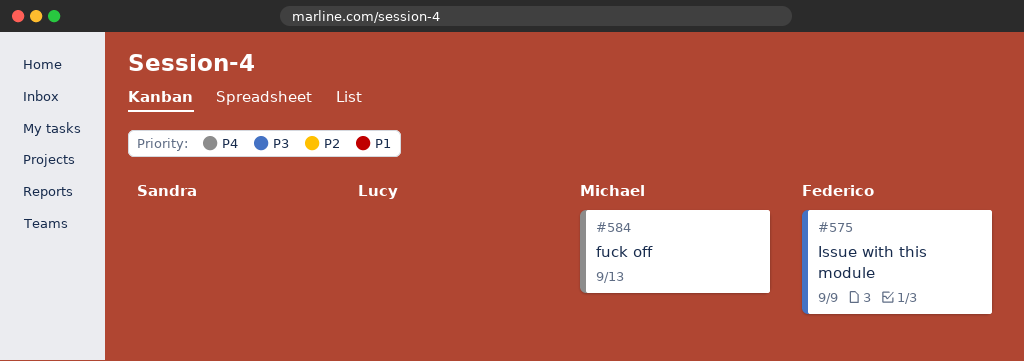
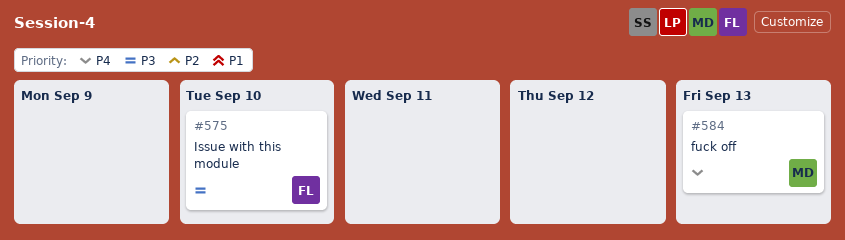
#575, due: Sep 9 -> Sep 10

